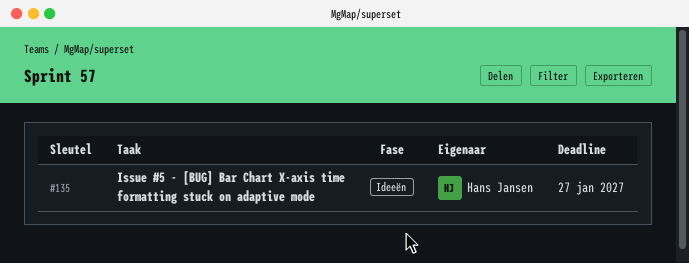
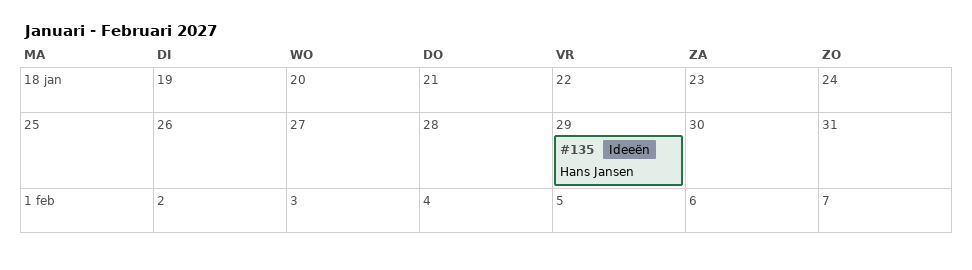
#135, due: Jan 27 -> Jan 29

